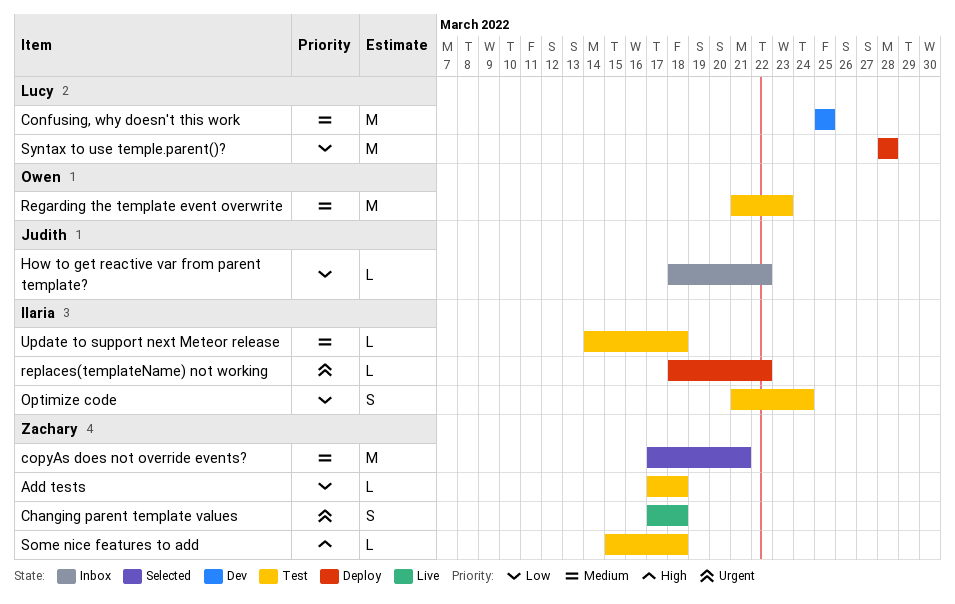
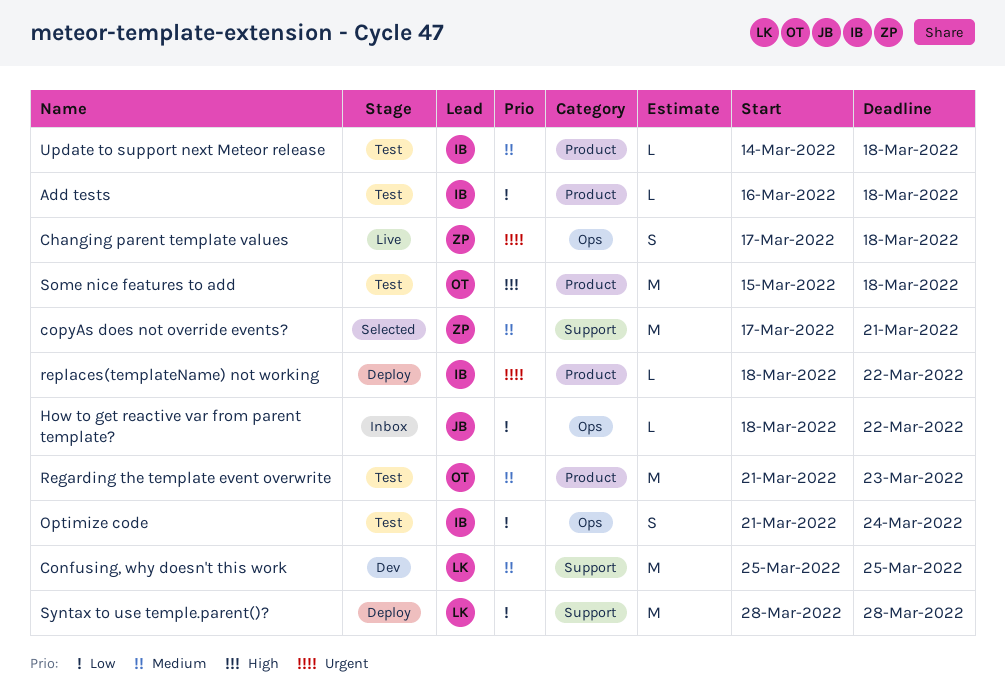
Add tests, owner: Zachary -> Ilaria
Add tests, start: Mar 17 -> Mar 16
Some nice features to add, owner: Zachary -> Owen
Some nice features to add, estimate: L -> M

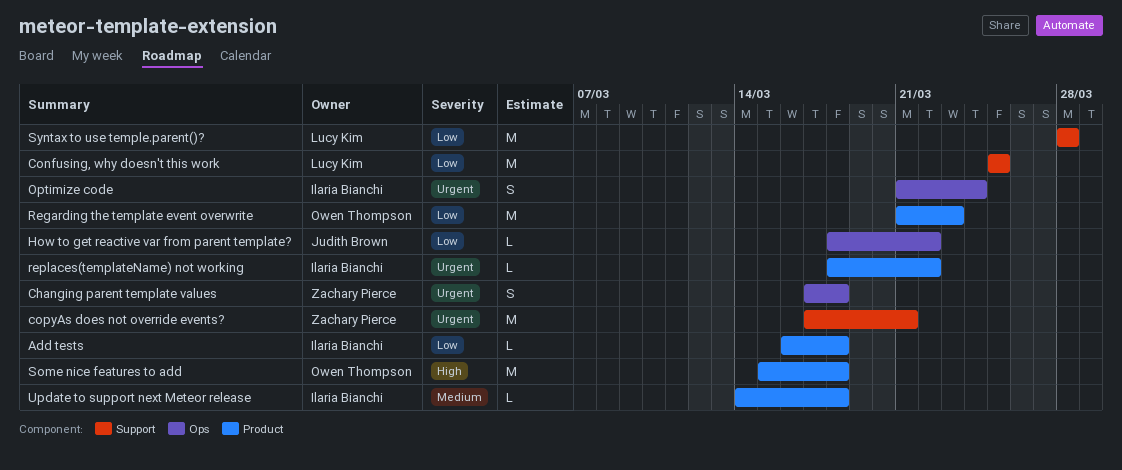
Confusing, why doesn't this work, priority: Medium -> Low
copyAs does not override events?, priority: Medium -> Urgent
Optimize code, priority: Low -> Urgent
Regarding the template event overwrite, priority: Medium -> Low

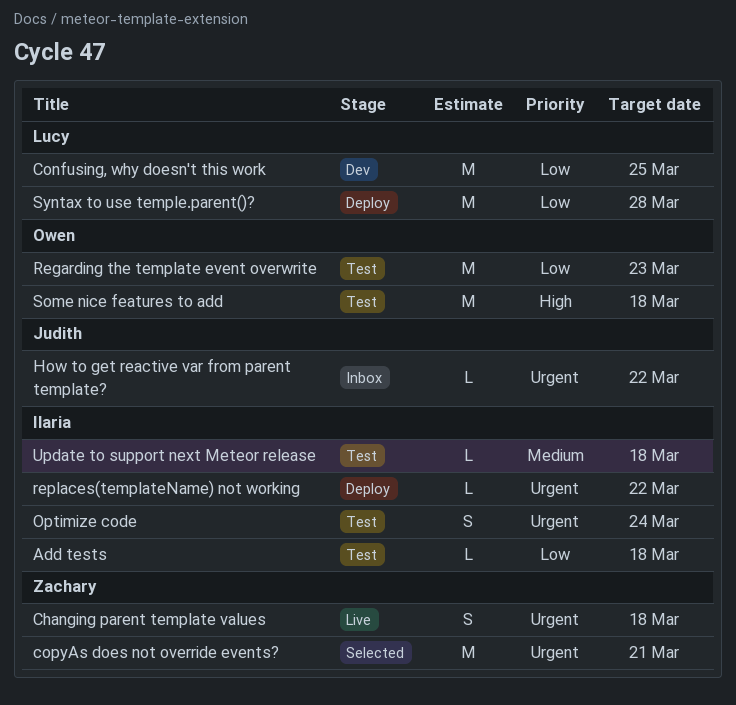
How to get reactive var from parent template?, priority: Low -> Urgent

